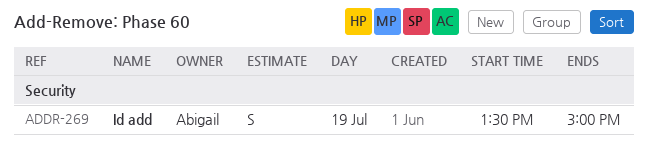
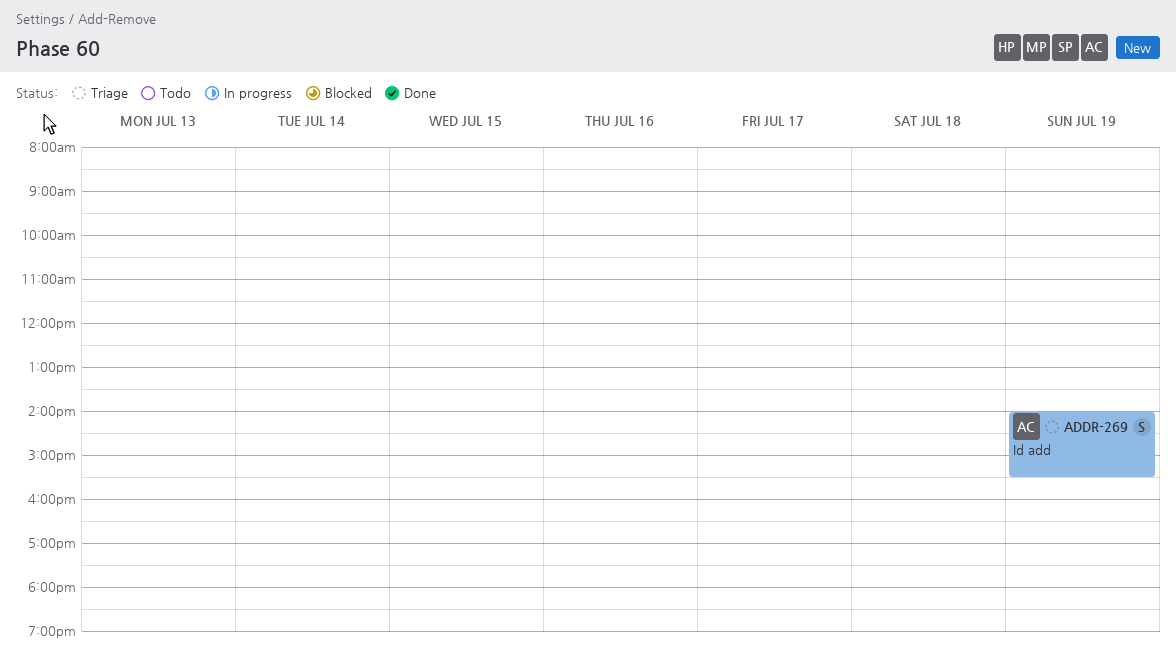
ADDR-269, begins: 13:30 -> 14:00
ADDR-269, ends: 15:00 -> 15:30

